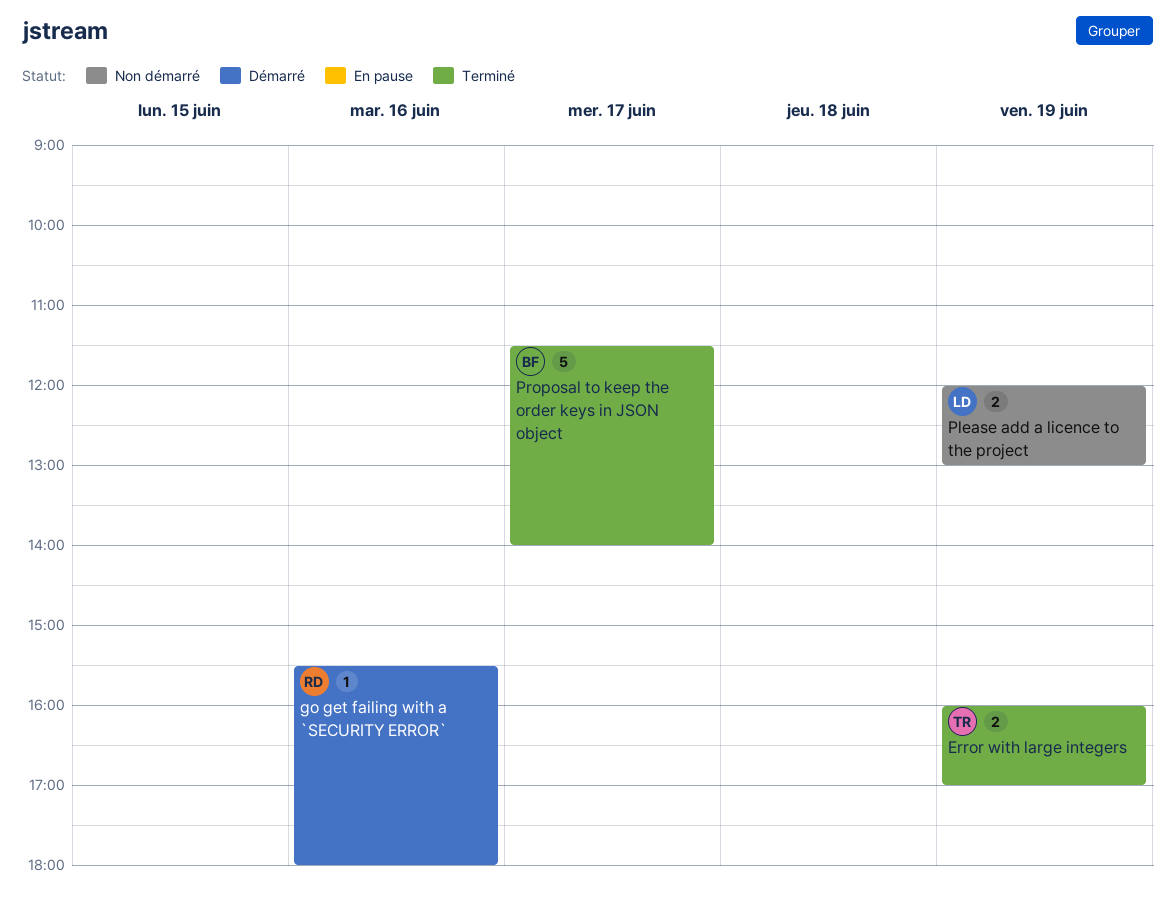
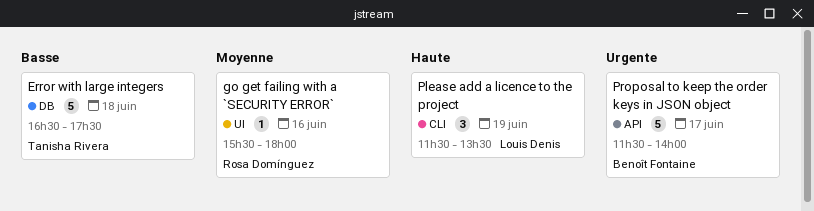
Error with large integers, estimate: 2 -> 5
Error with large integers, day: Jun 19 -> Jun 18
Error with large integers, begins: 16:00 -> 16:30
Error with large integers, ends: 17:00 -> 17:30
Please add a licence to the project, estimate: 2 -> 3
Please add a licence to the project, begins: 12:00 -> 11:30
Please add a licence to the project, ends: 13:00 -> 13:30

